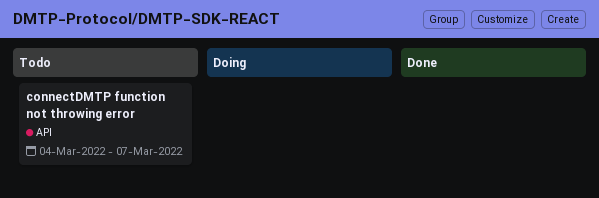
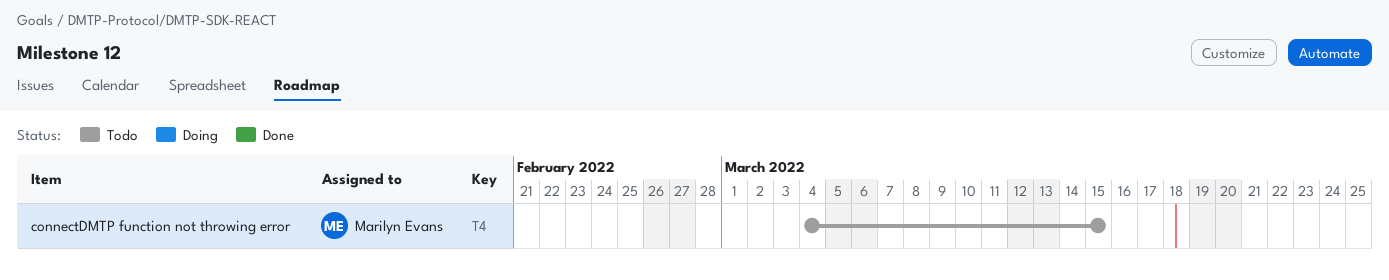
connectDMTP function not throwing error, due: Mar 7 -> Mar 15

